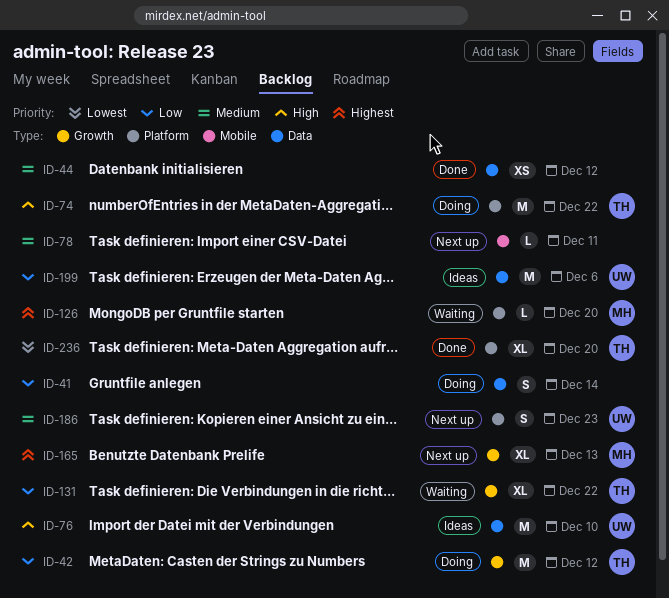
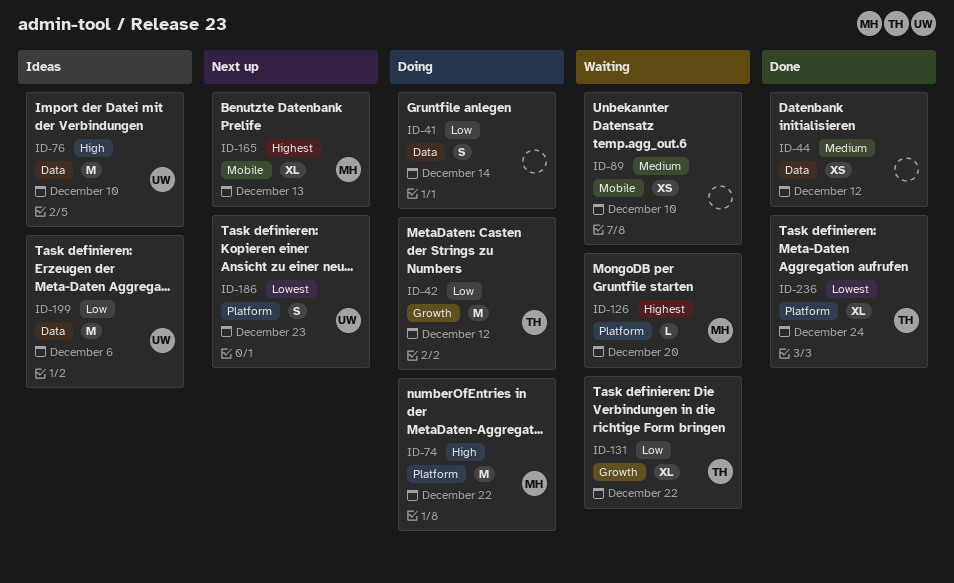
ID-74, owner: TH -> MH
ID-78: present -> none
ID-89: none -> present
ID-165, label: Growth -> Mobile
ID-186, priority: Medium -> Lowest
ID-236, due: Dec 20 -> Dec 24

